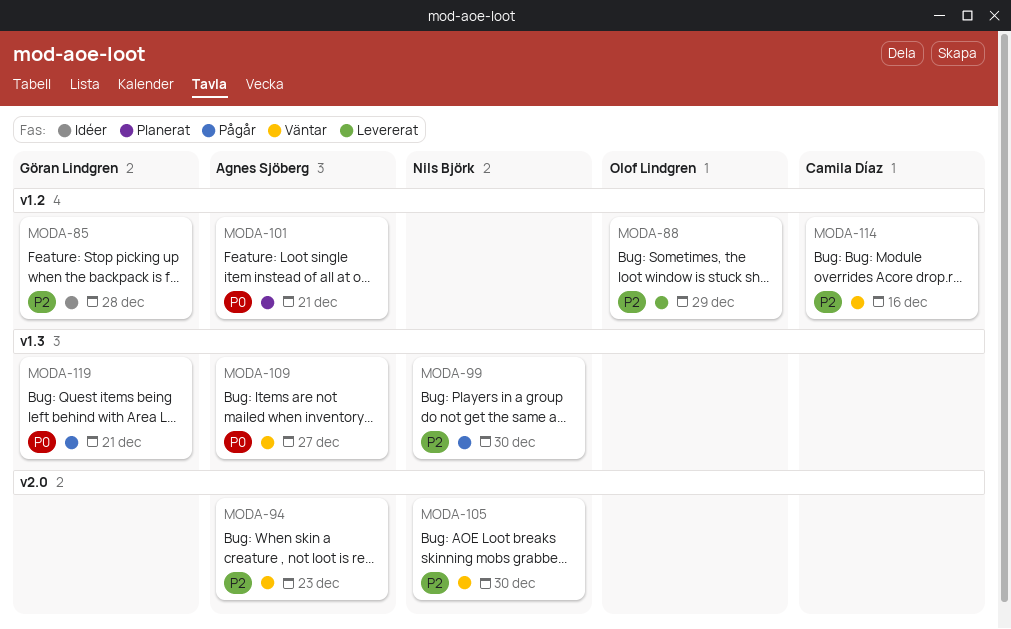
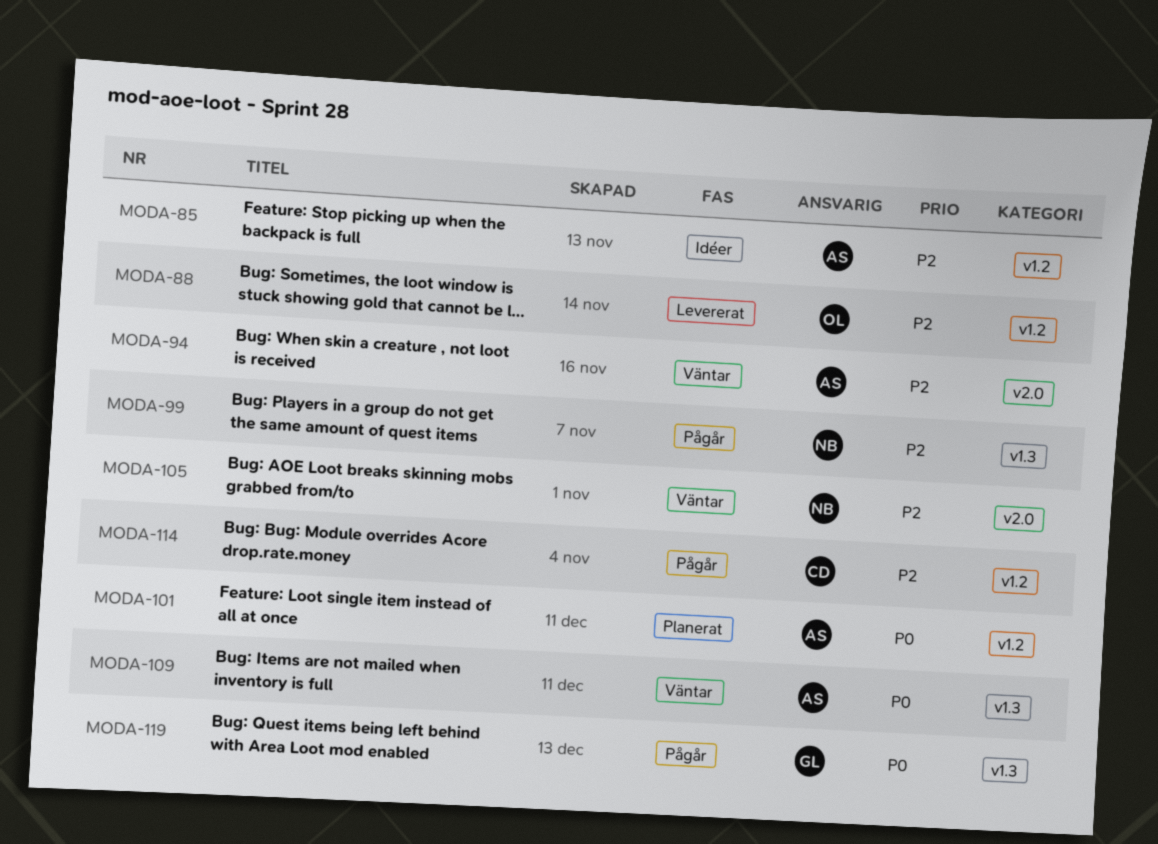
MODA-85, owner: Göran Lindgren -> Agnes Sjöberg
MODA-114, status: Väntar -> Pågår

